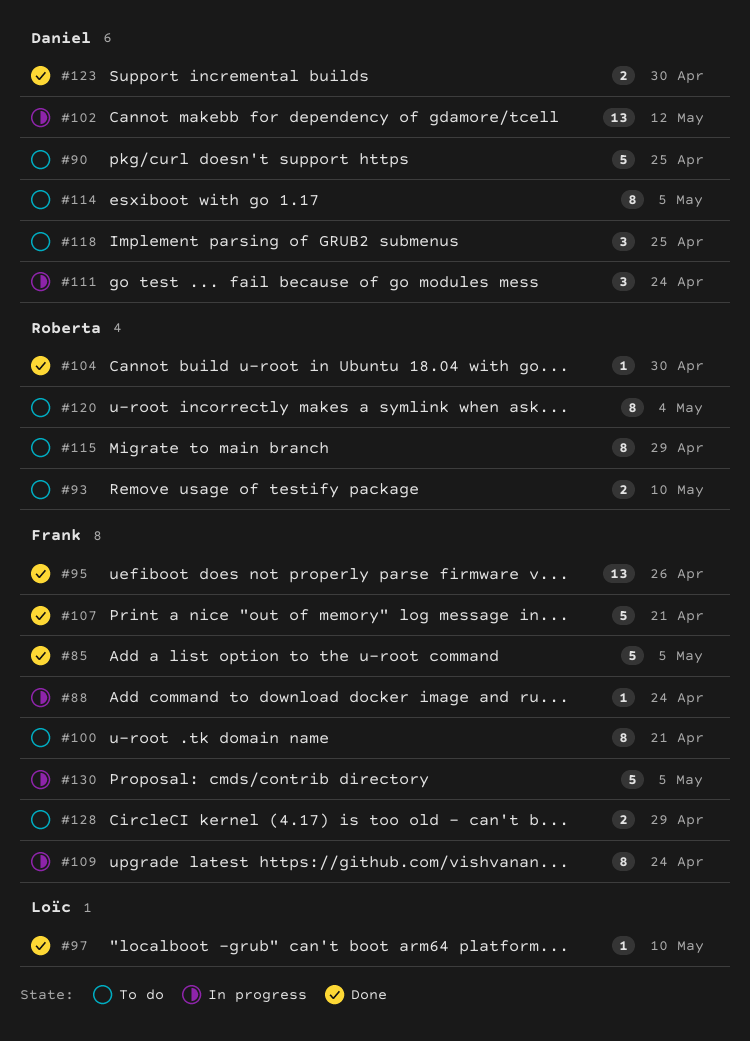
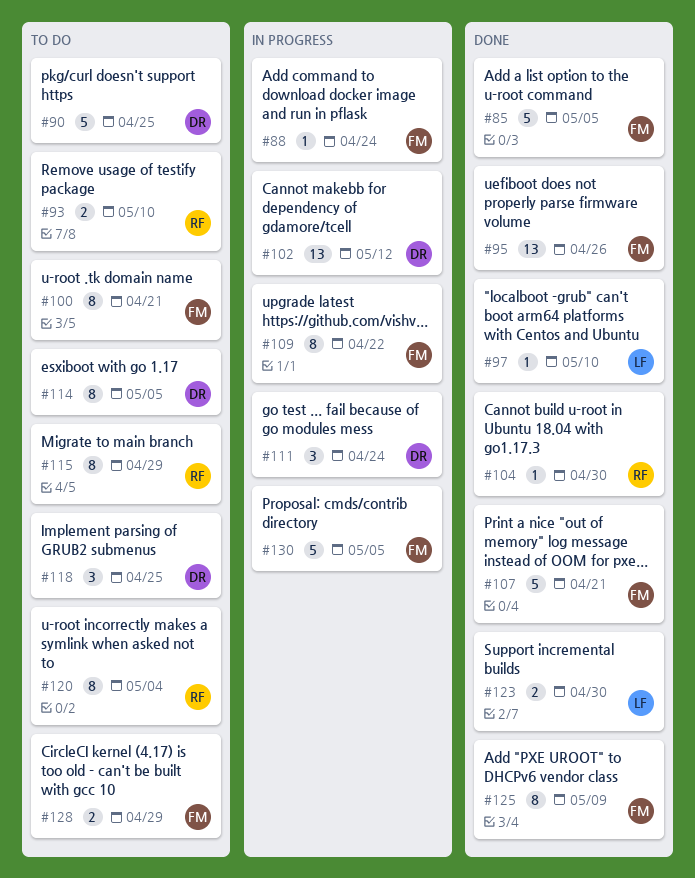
#109, due: Apr 24 -> Apr 22
#123, owner: Daniel -> Loïc
#125: none -> present

